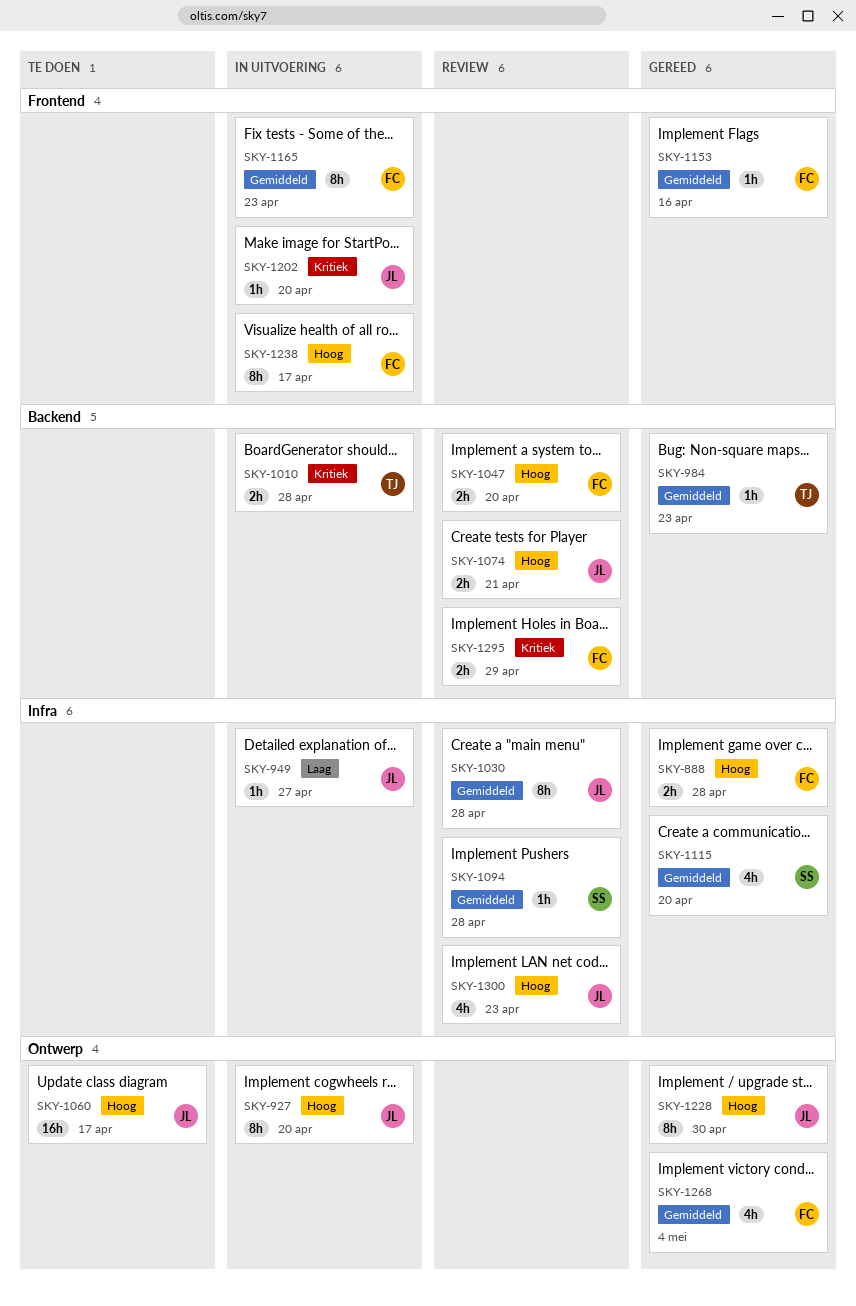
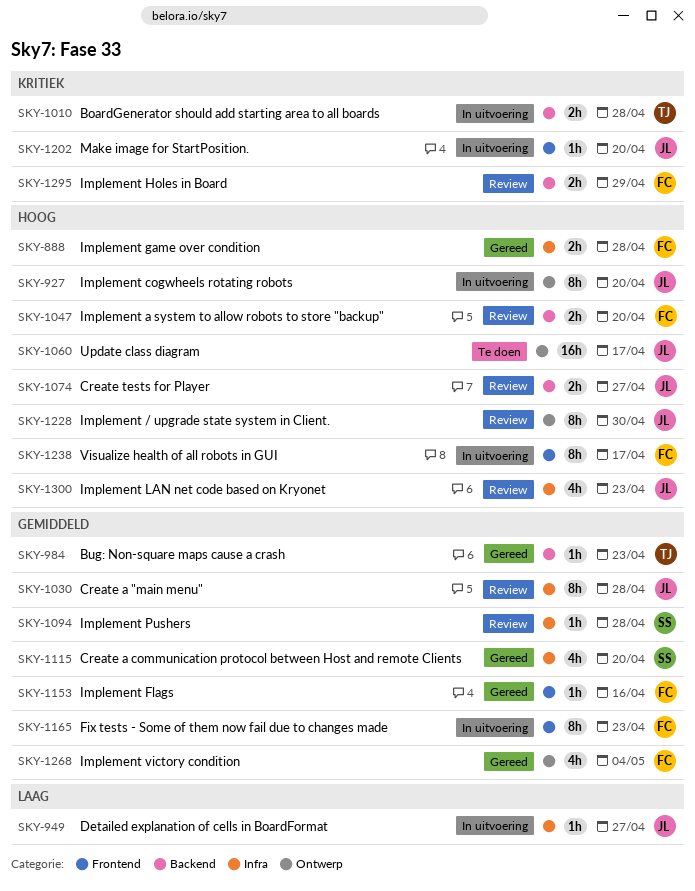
SKY-1074, due: Apr 21 -> Apr 27
SKY-1228, status: Gereed -> Review

